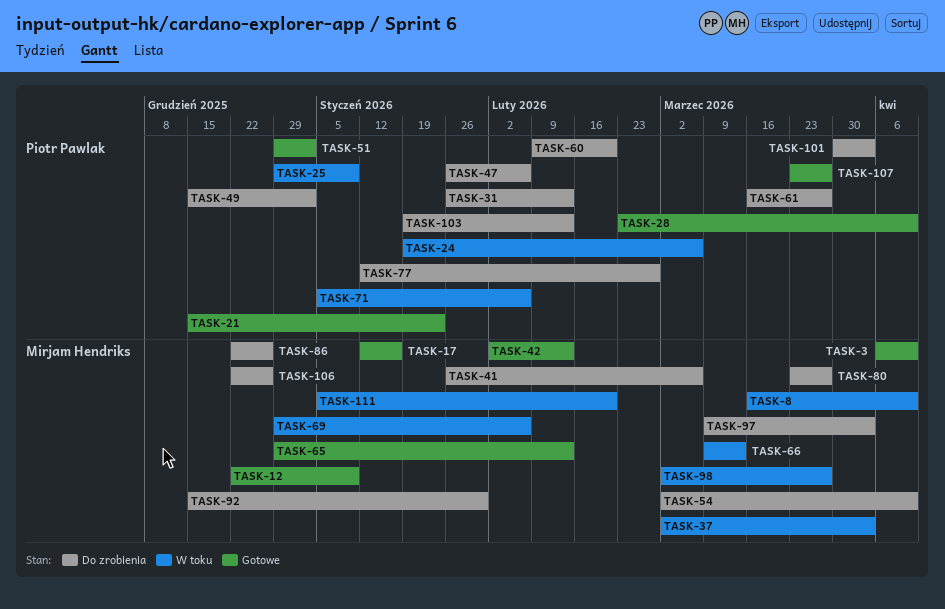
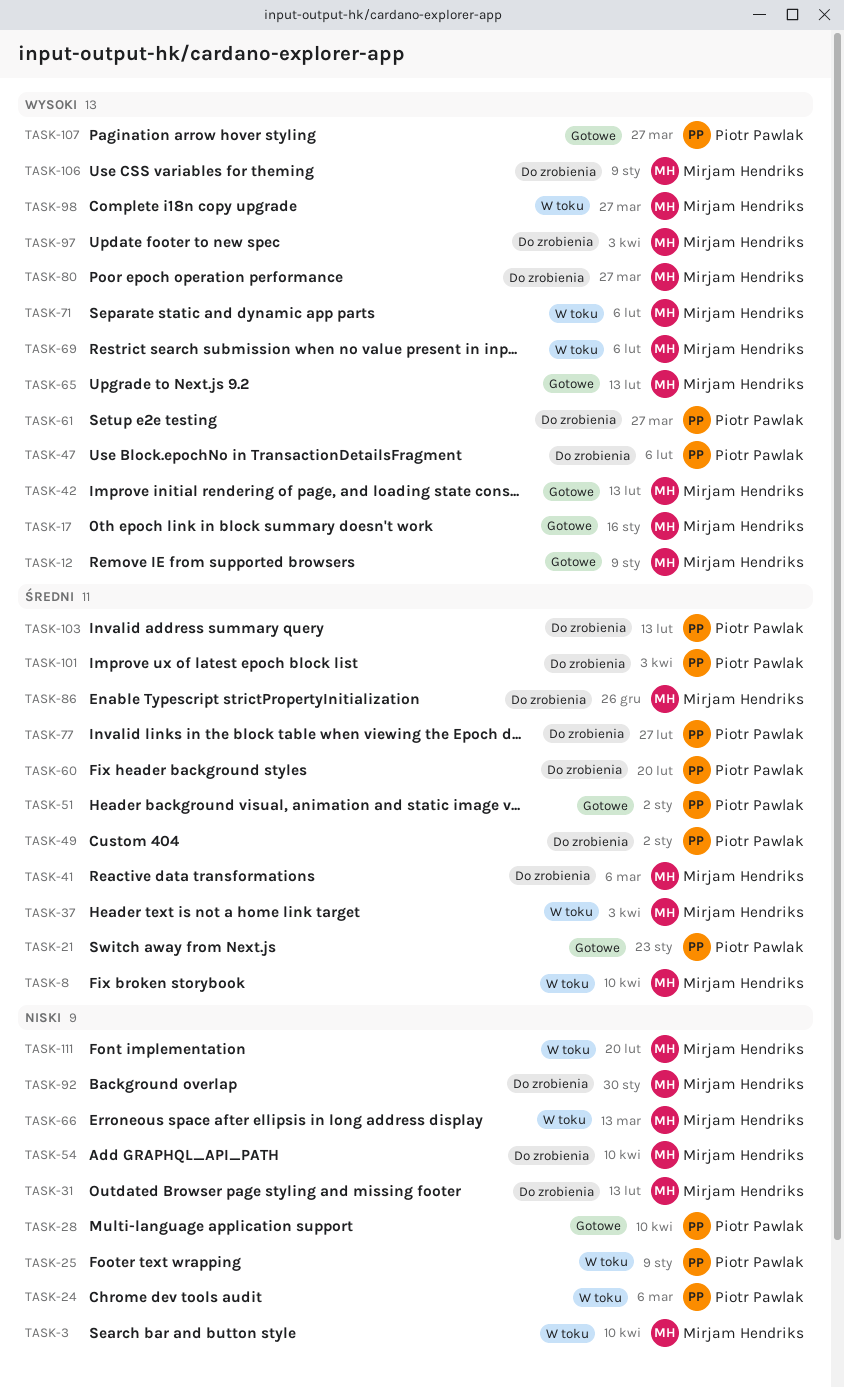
TASK-3, status: Gotowe -> W toku
TASK-31, owner: Piotr Pawlak -> Mirjam Hendriks
TASK-71, owner: Piotr Pawlak -> Mirjam Hendriks
TASK-106, due: Dec 26 -> Jan 9

